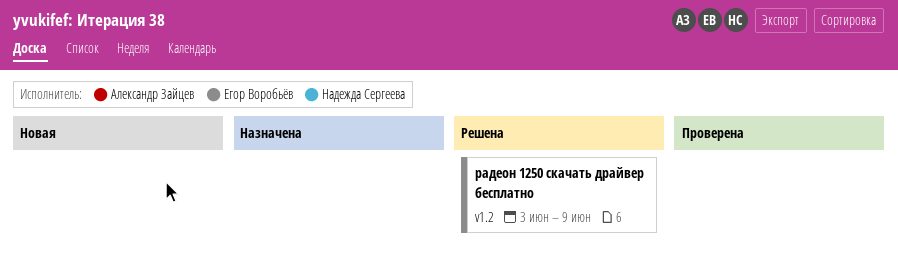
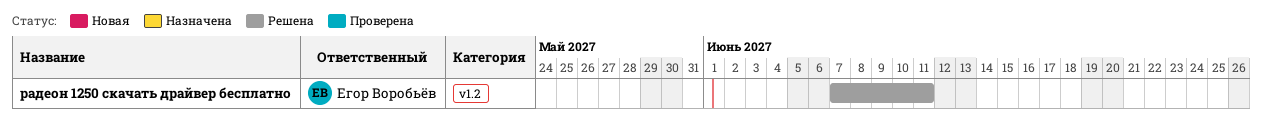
радеон 1250 скачать драйвер бесплатно, start: Jun 3 -> Jun 7
радеон 1250 скачать драйвер бесплатно, due: Jun 9 -> Jun 11

